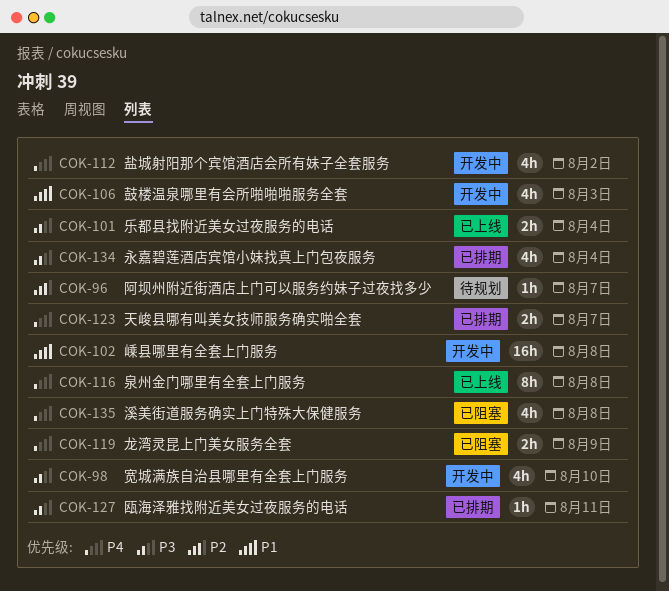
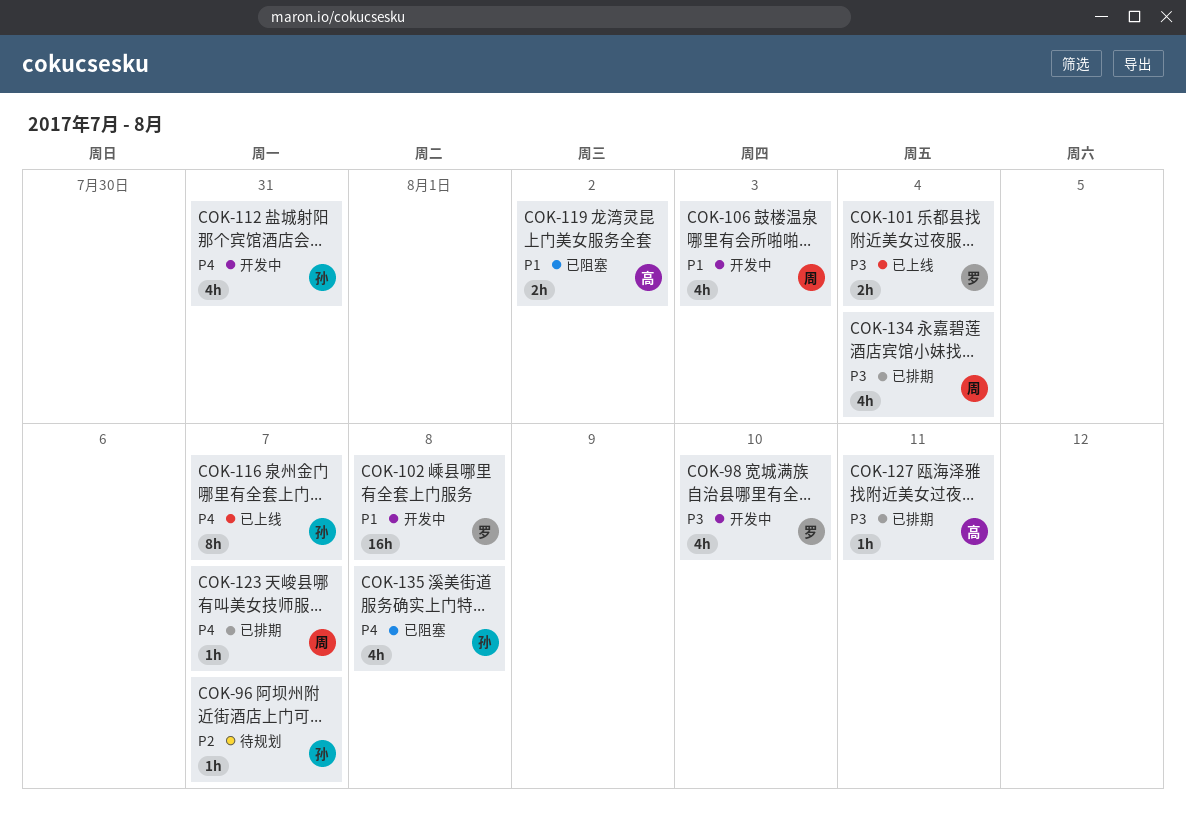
COK-112, due: Aug 2 -> Jul 31
COK-116, due: Aug 8 -> Aug 7
COK-119, priority: P4 -> P1
COK-119, due: Aug 9 -> Aug 2
COK-123, estimate: 2h -> 1h

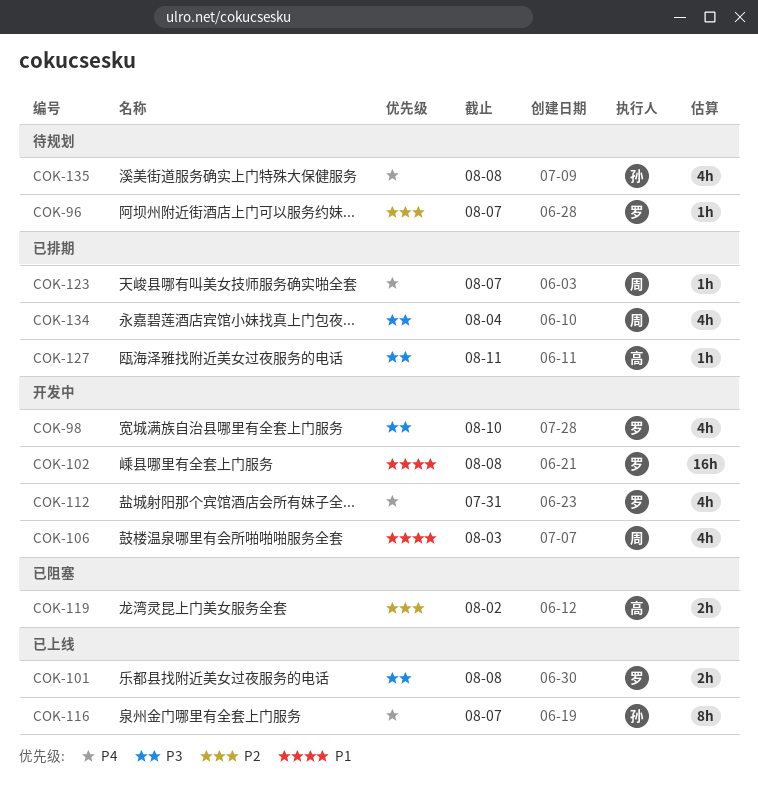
COK-96, owner: 孙 -> 罗
COK-101, due: Aug 4 -> Aug 8
COK-112, owner: 孙 -> 罗
COK-119, priority: P1 -> P2
COK-135, status: 已阻塞 -> 待规划

